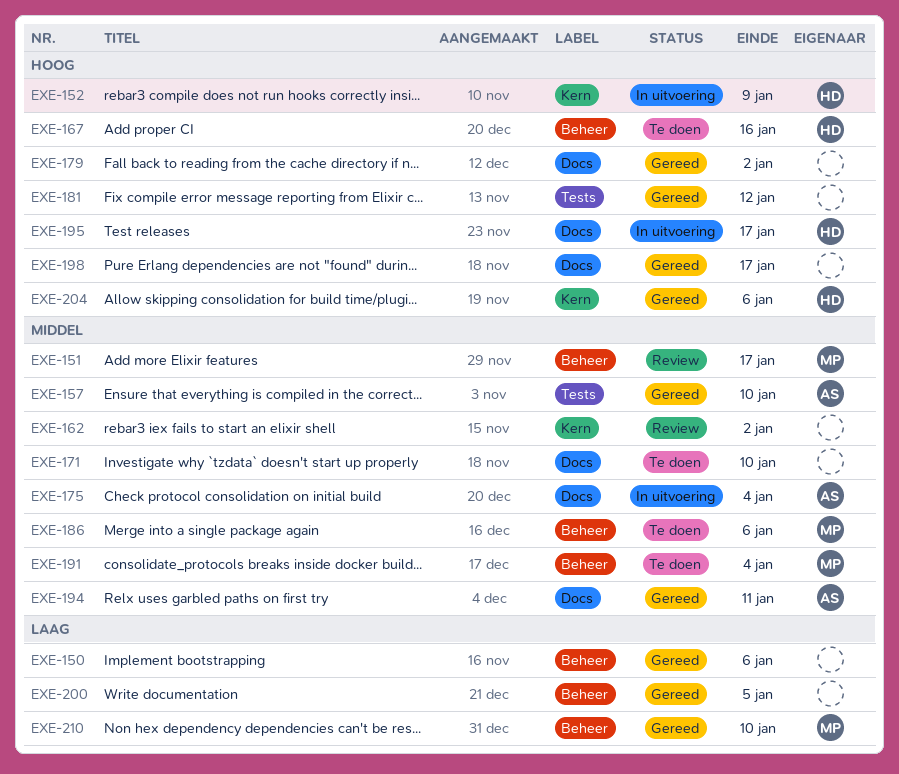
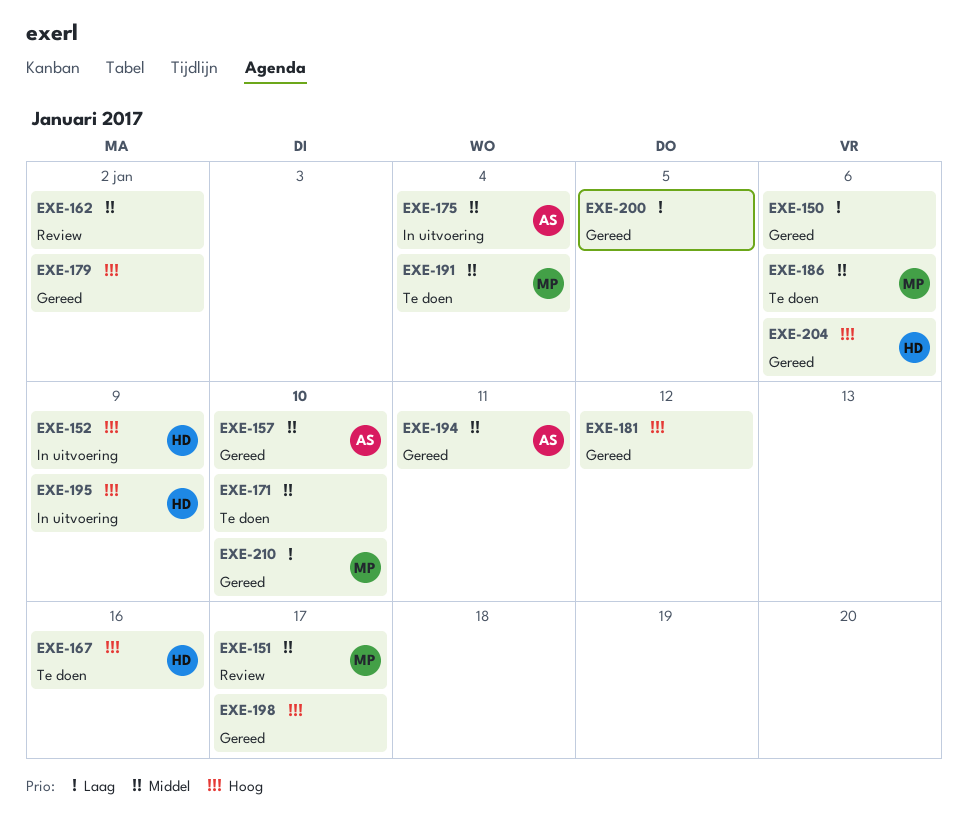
EXE-195, due: Jan 17 -> Jan 9

